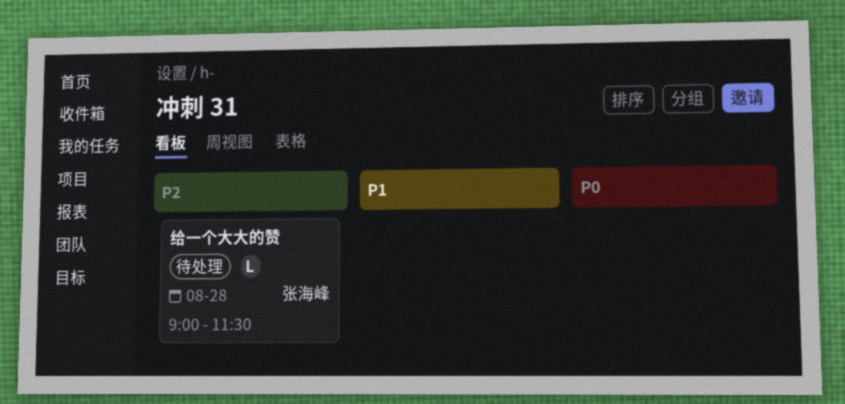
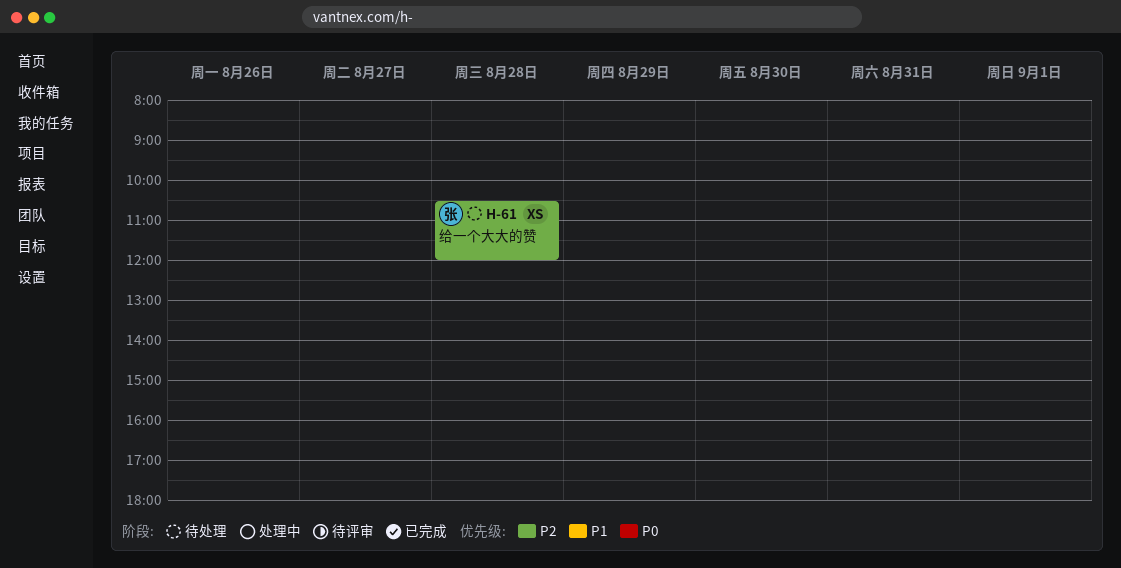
给一个大大的赞, estimate: L -> XS
给一个大大的赞, begins: 09:00 -> 10:30
给一个大大的赞, ends: 11:30 -> 12:00

